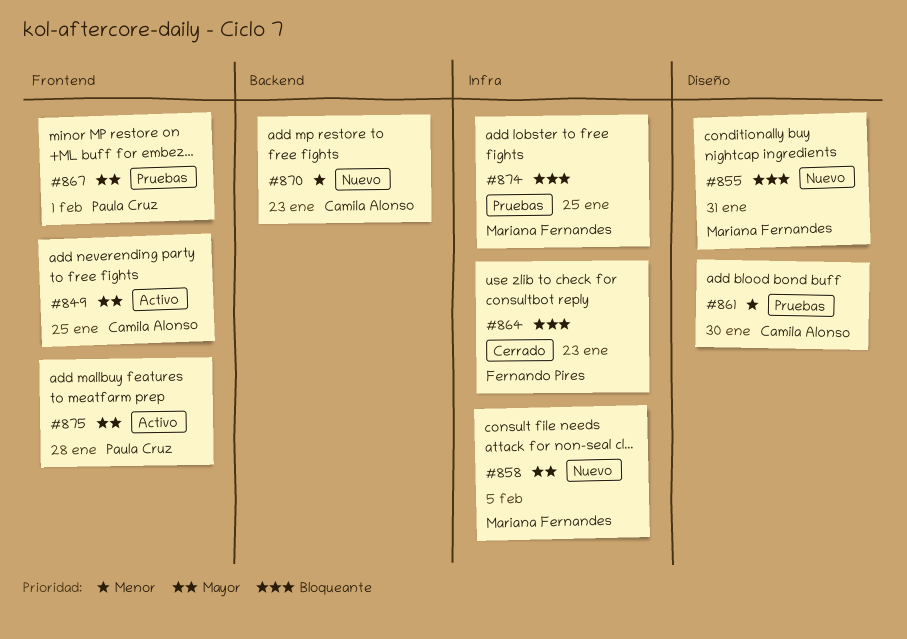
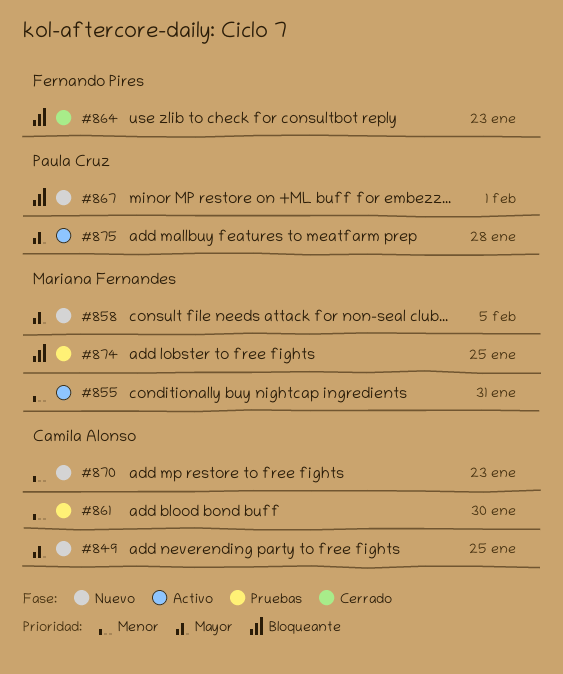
#849, status: Activo -> Nuevo
#855, status: Nuevo -> Activo
#855, priority: Bloqueante -> Menor
#867, status: Pruebas -> Nuevo
#867, priority: Mayor -> Bloqueante

